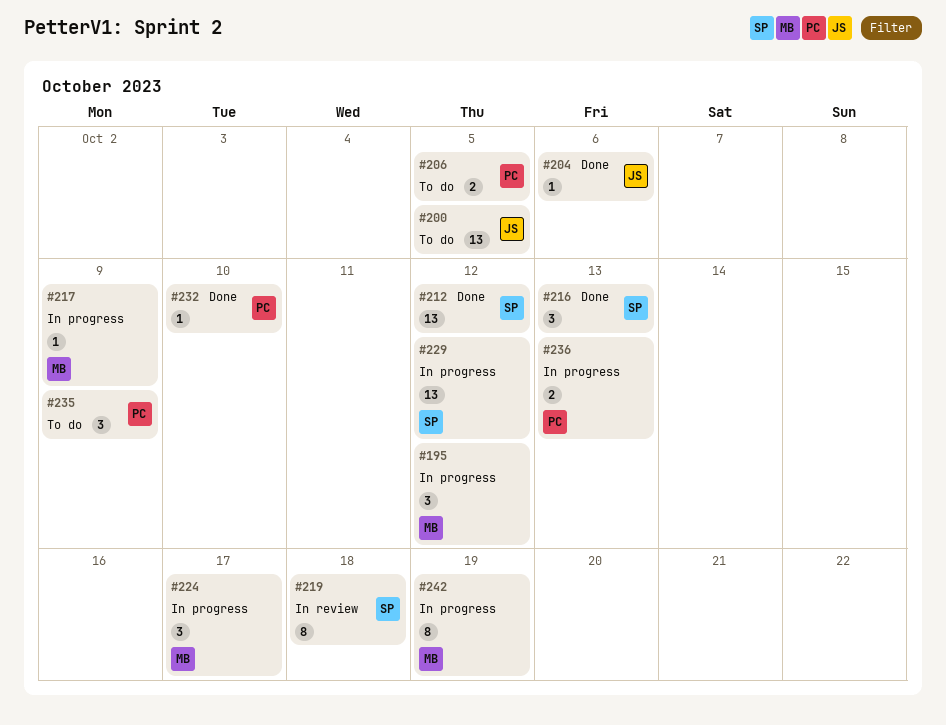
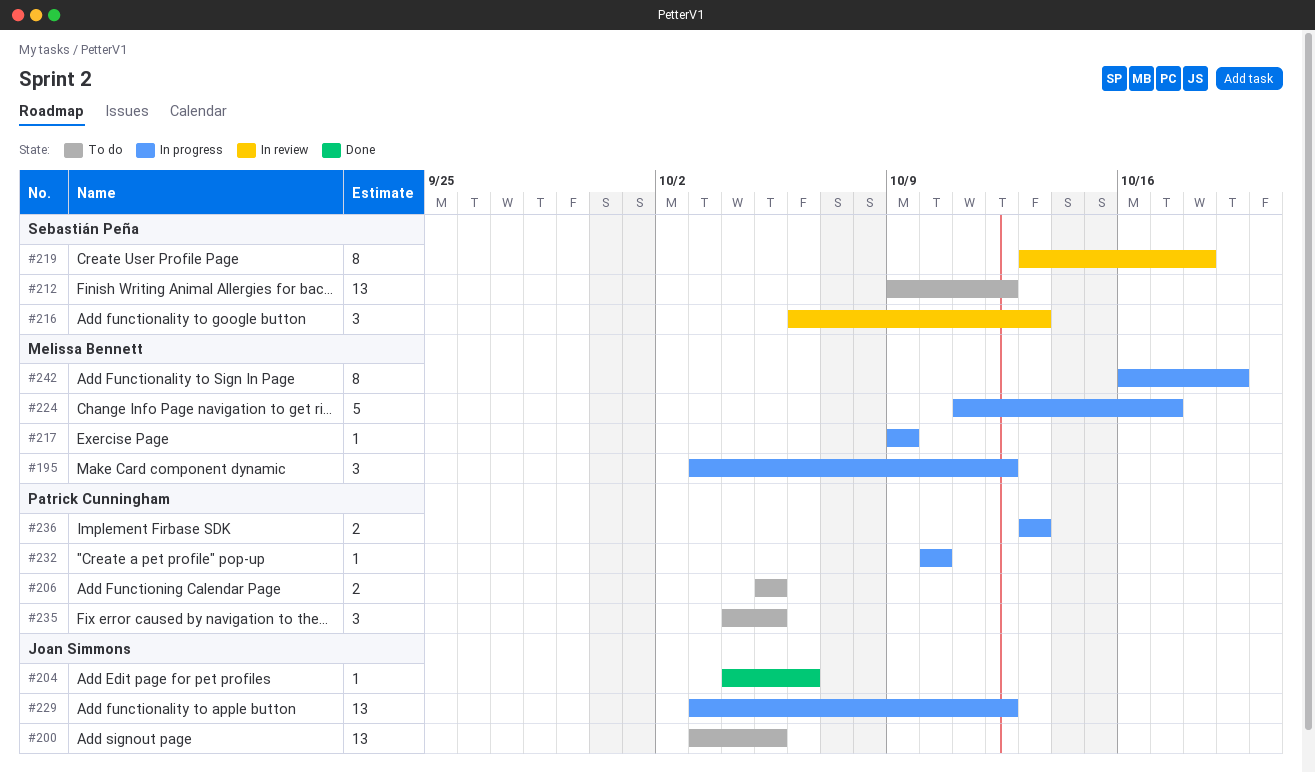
#212, status: Done -> To do
#216, status: Done -> In review
#224, estimate: 3 -> 5
#229, owner: Sebastián Peña -> Joan Simmons
#232, status: Done -> In progress
#235, due: Oct 9 -> Oct 5

